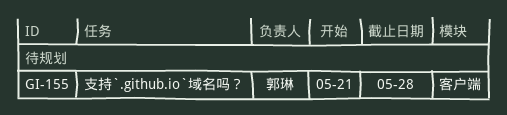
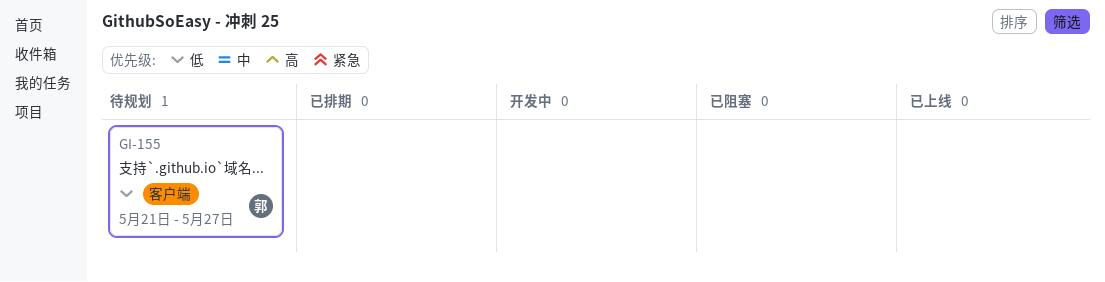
GI-155, due: May 28 -> May 27

